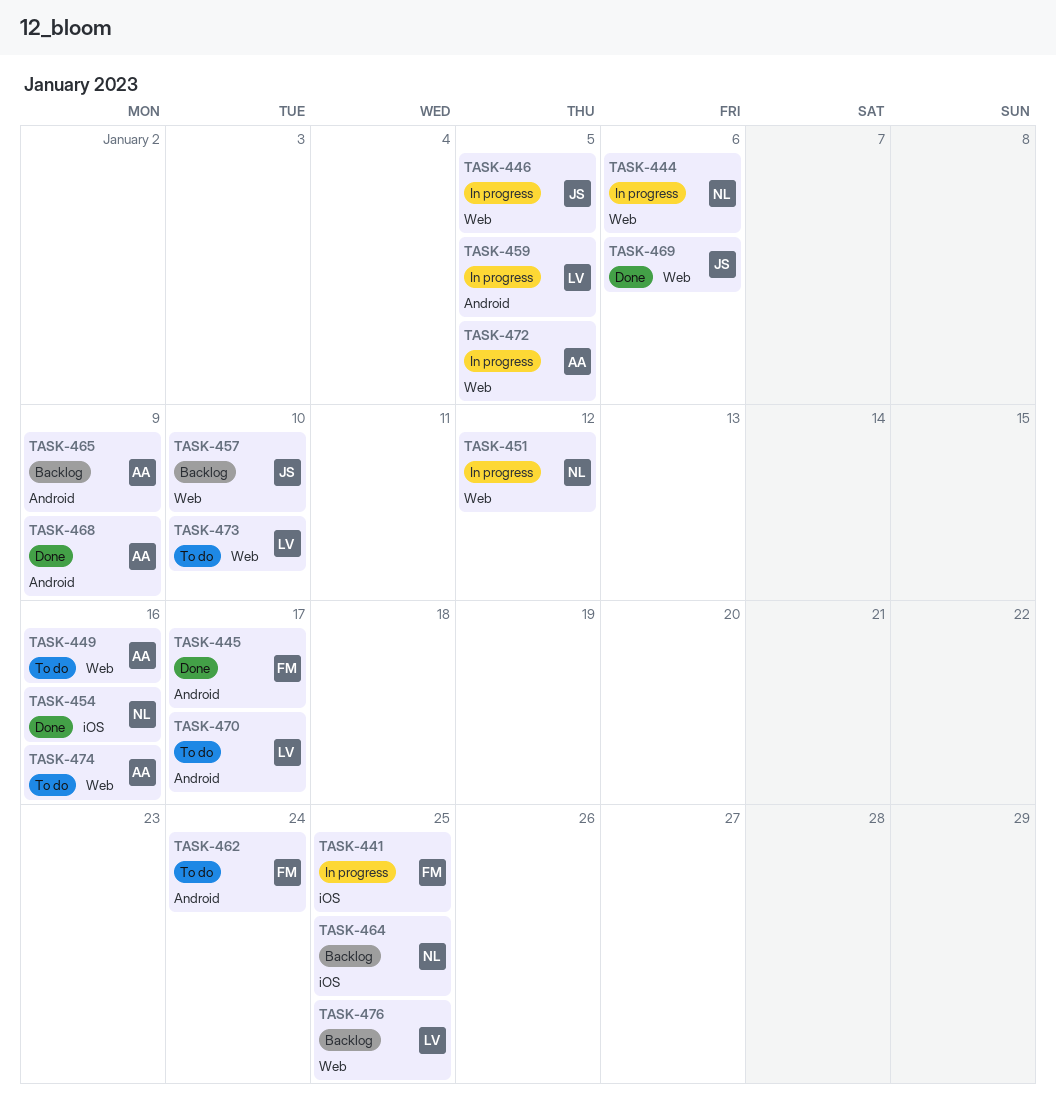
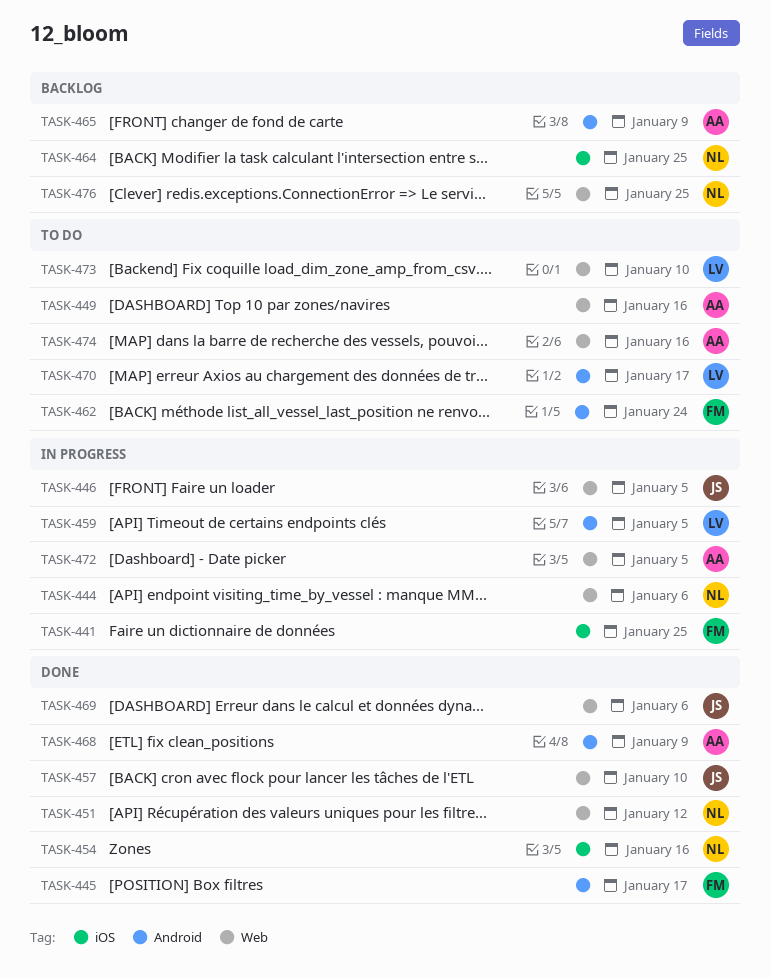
TASK-451, status: In progress -> Done
TASK-457, status: Backlog -> Done
TASK-476, owner: LV -> NL

